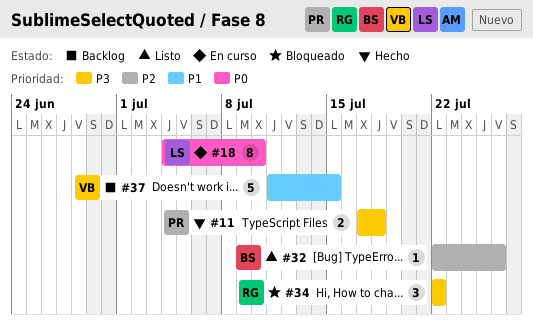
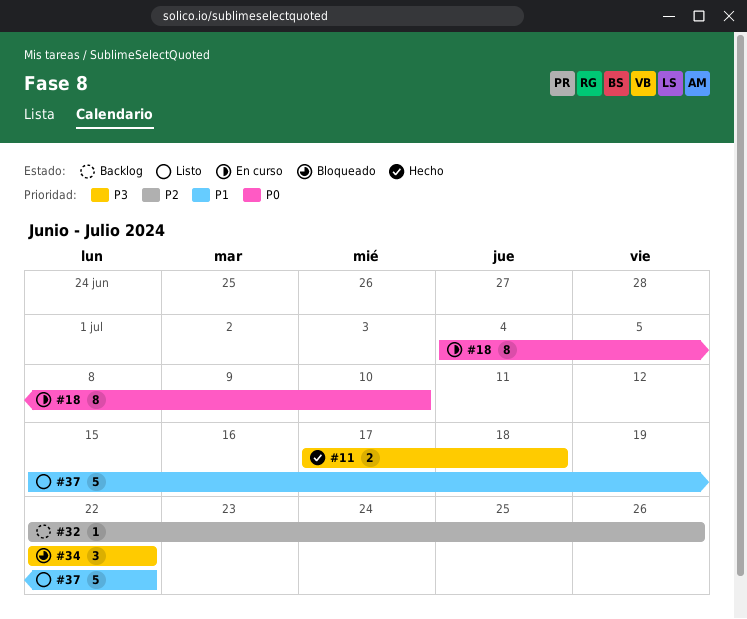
#32, status: Listo -> Backlog
#37, status: Backlog -> Listo
#37, start: Jul 11 -> Jul 15
#37, due: Jul 15 -> Jul 22

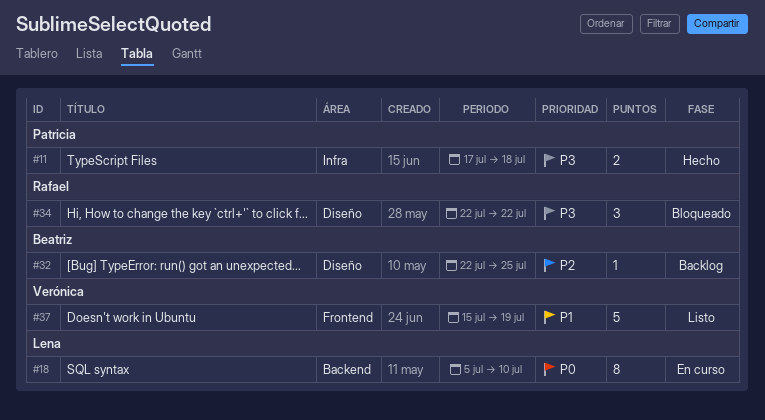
#18, start: Jul 4 -> Jul 5
#32, due: Jul 26 -> Jul 25
#37, due: Jul 22 -> Jul 19

